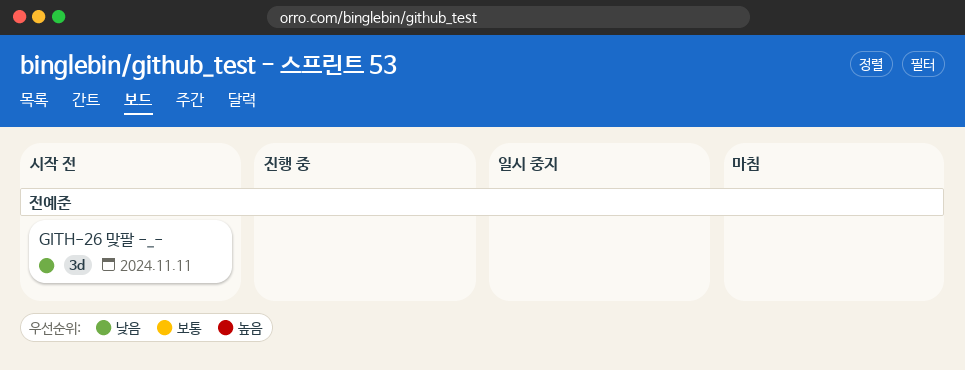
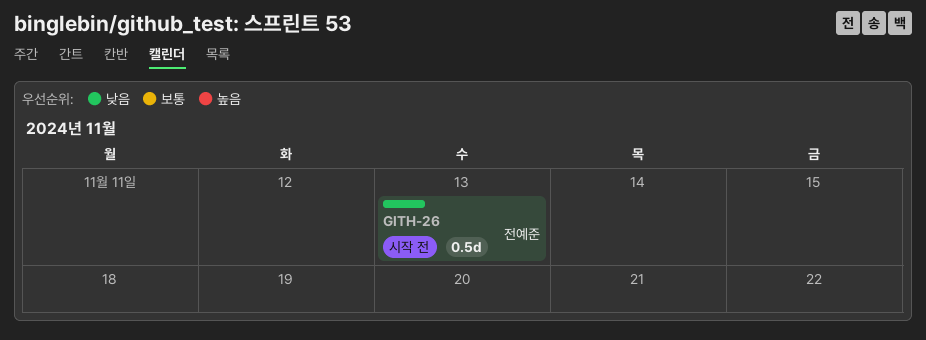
GITH-26, estimate: 3d -> 0.5d
GITH-26, due: Nov 11 -> Nov 13

